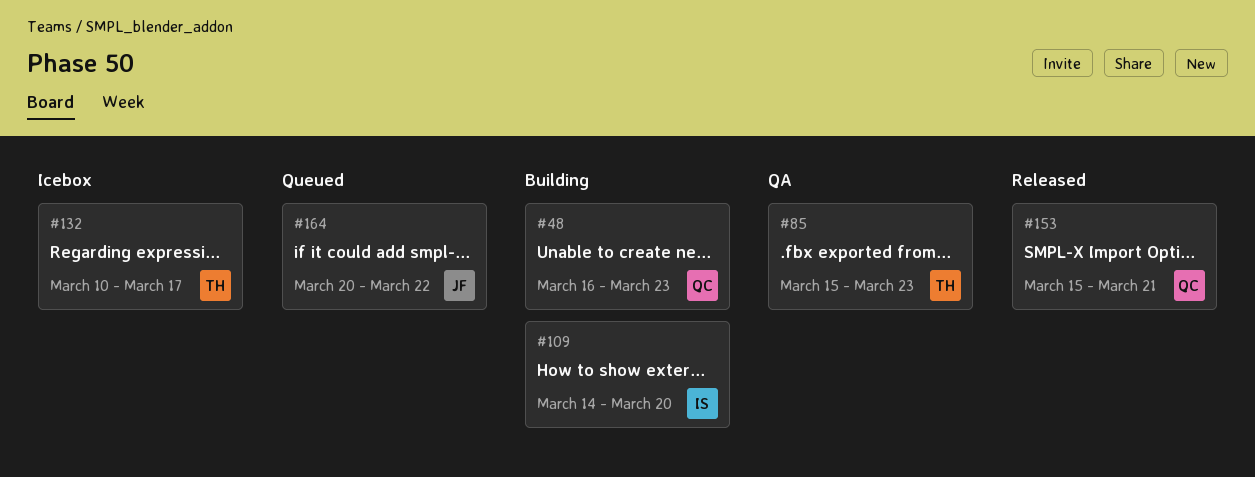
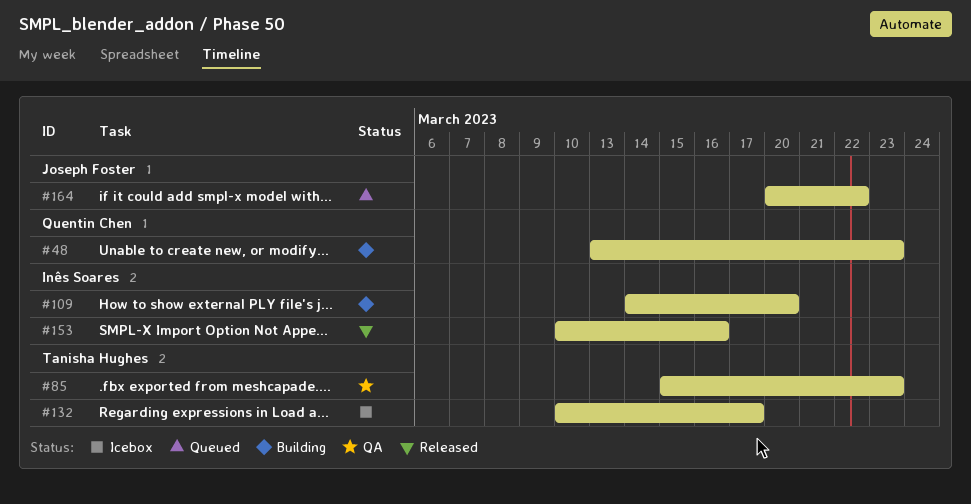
#48, start: Mar 16 -> Mar 13
#153, owner: Quentin Chen -> Inês Soares
#153, start: Mar 15 -> Mar 10
#153, due: Mar 21 -> Mar 16

